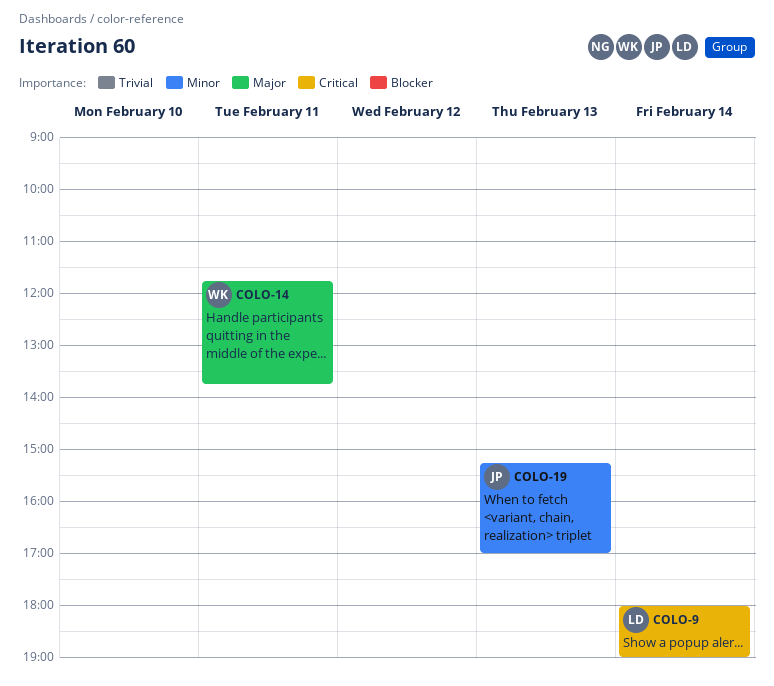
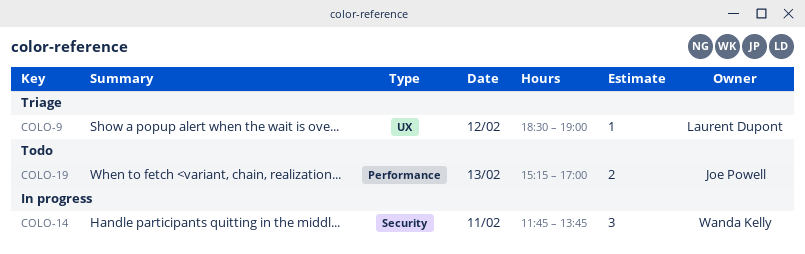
COLO-9, day: Feb 14 -> Feb 12
COLO-9, begins: 18:00 -> 18:30

